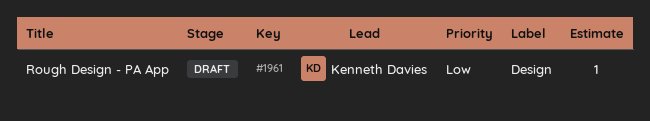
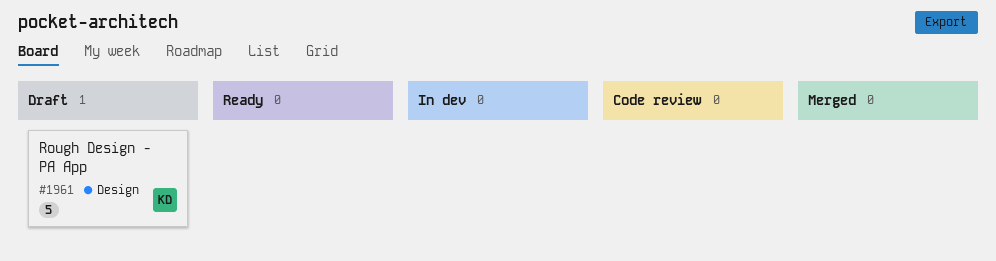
#1961, estimate: 1 -> 5

